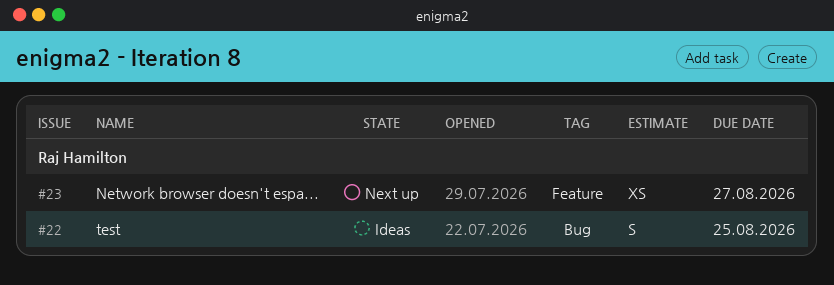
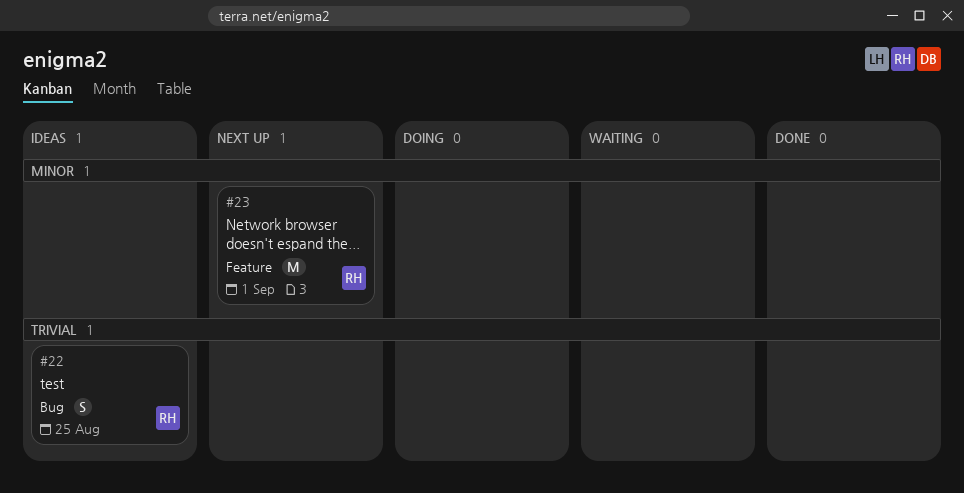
#23, estimate: XS -> M
#23, due: Aug 27 -> Sep 1

